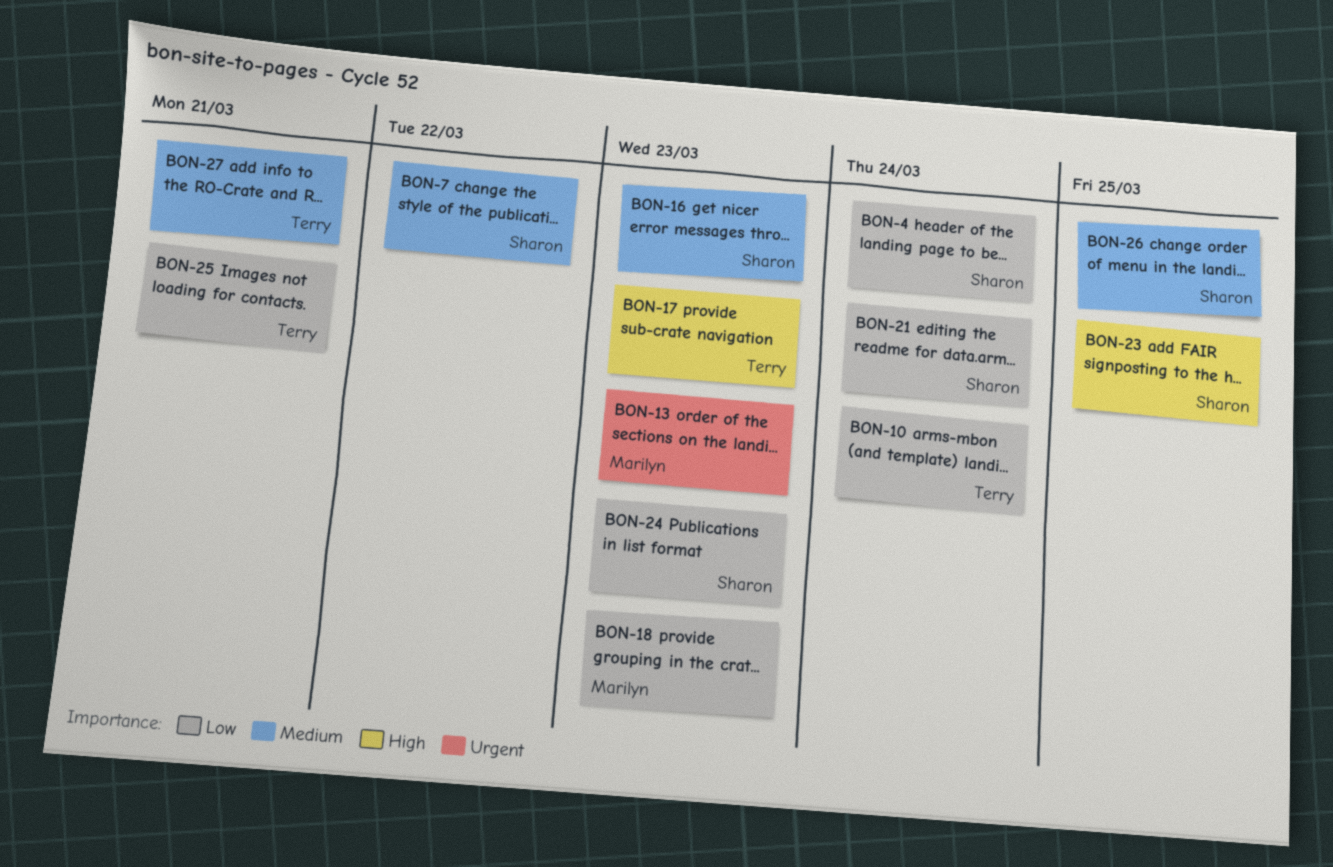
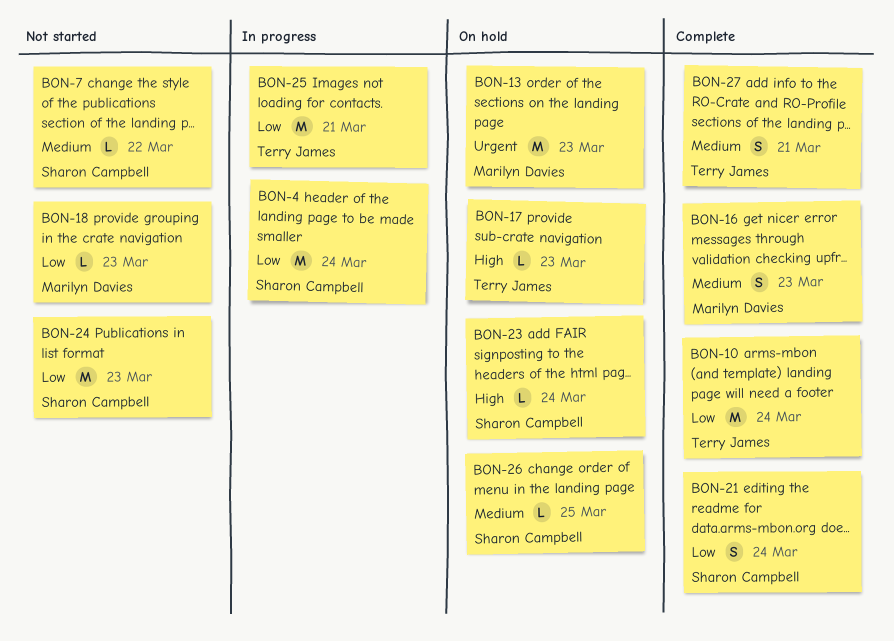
BON-16, owner: Sharon Campbell -> Marilyn Davies
BON-23, due: Mar 25 -> Mar 24

